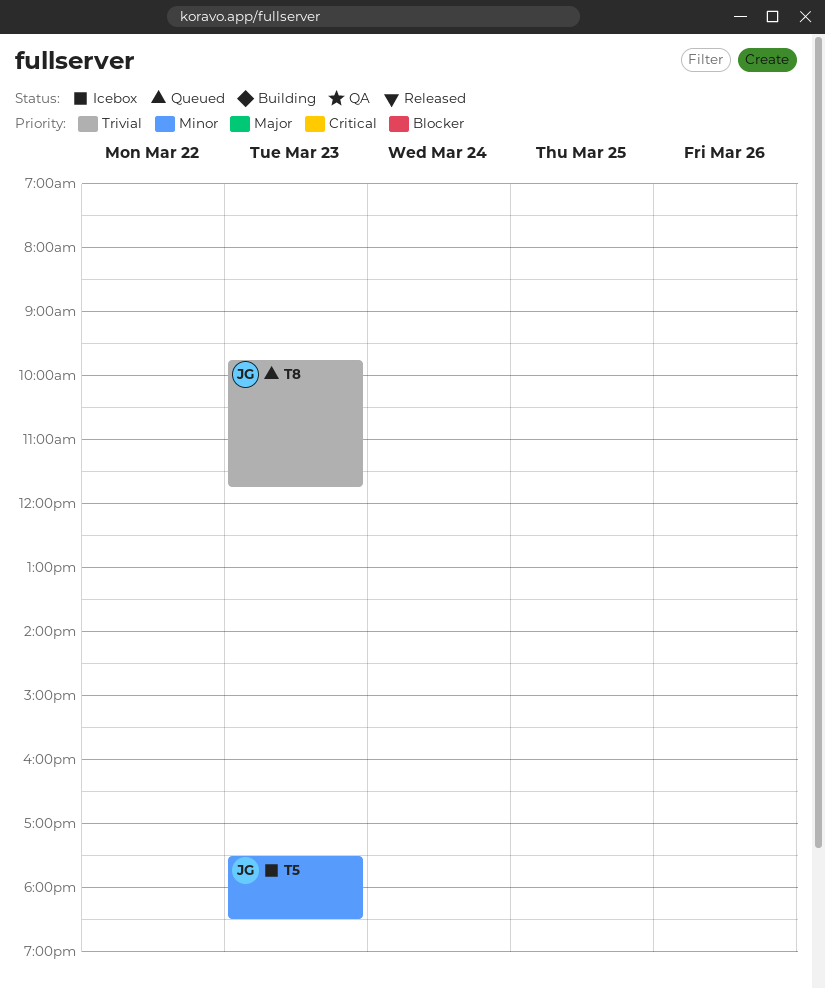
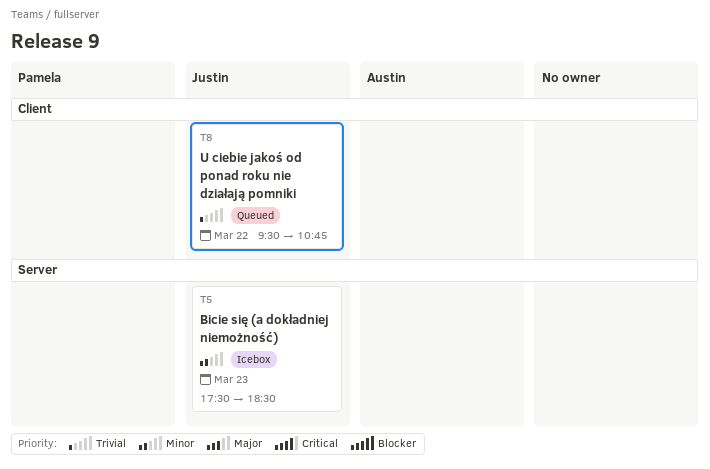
T8, day: Mar 23 -> Mar 22
T8, begins: 09:45 -> 09:30
T8, ends: 11:45 -> 10:45

